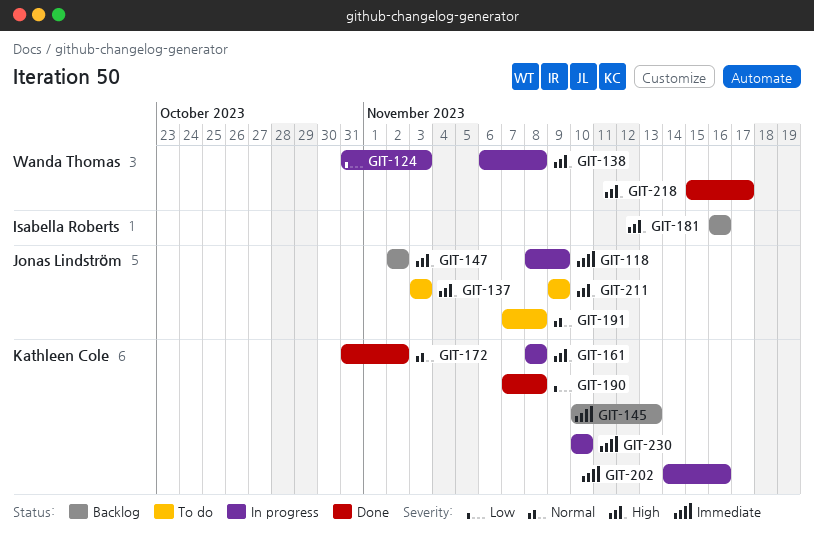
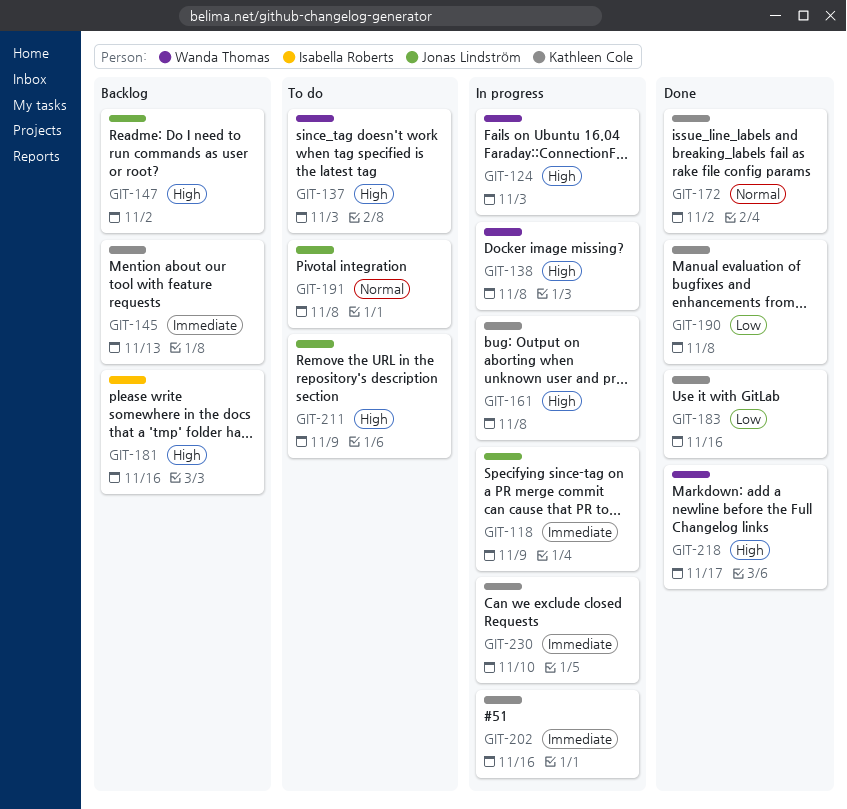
GIT-124, priority: Low -> High
GIT-137, owner: Jonas Lindström -> Wanda Thomas
GIT-183: none -> present

